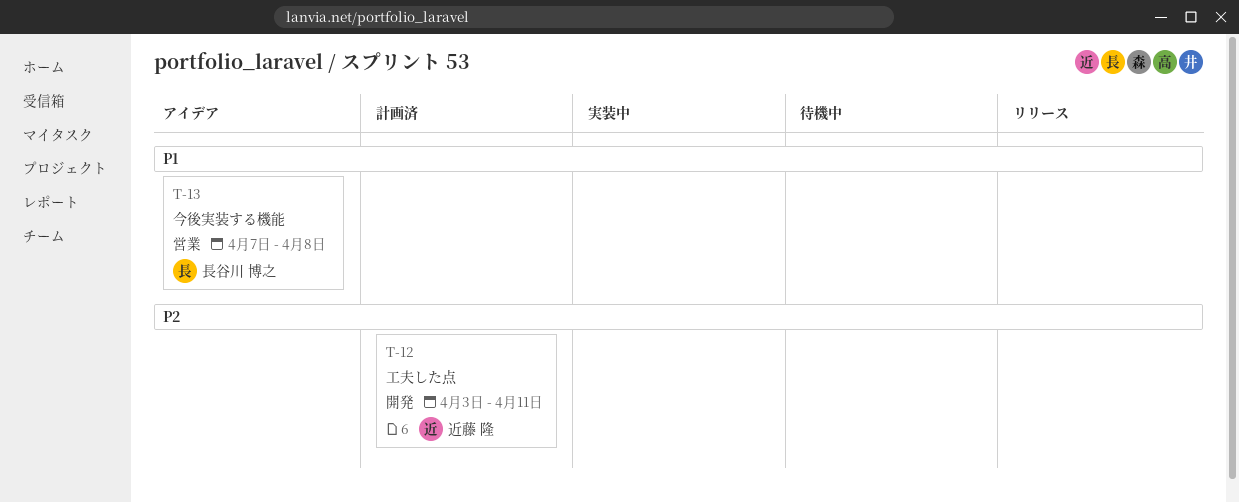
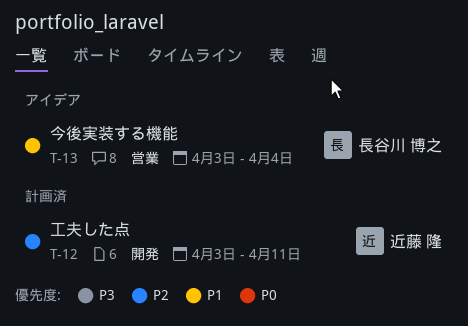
T-13, start: Apr 7 -> Apr 3
T-13, due: Apr 8 -> Apr 4

